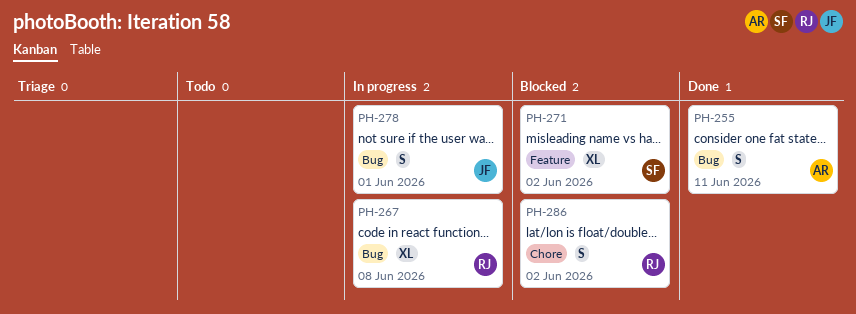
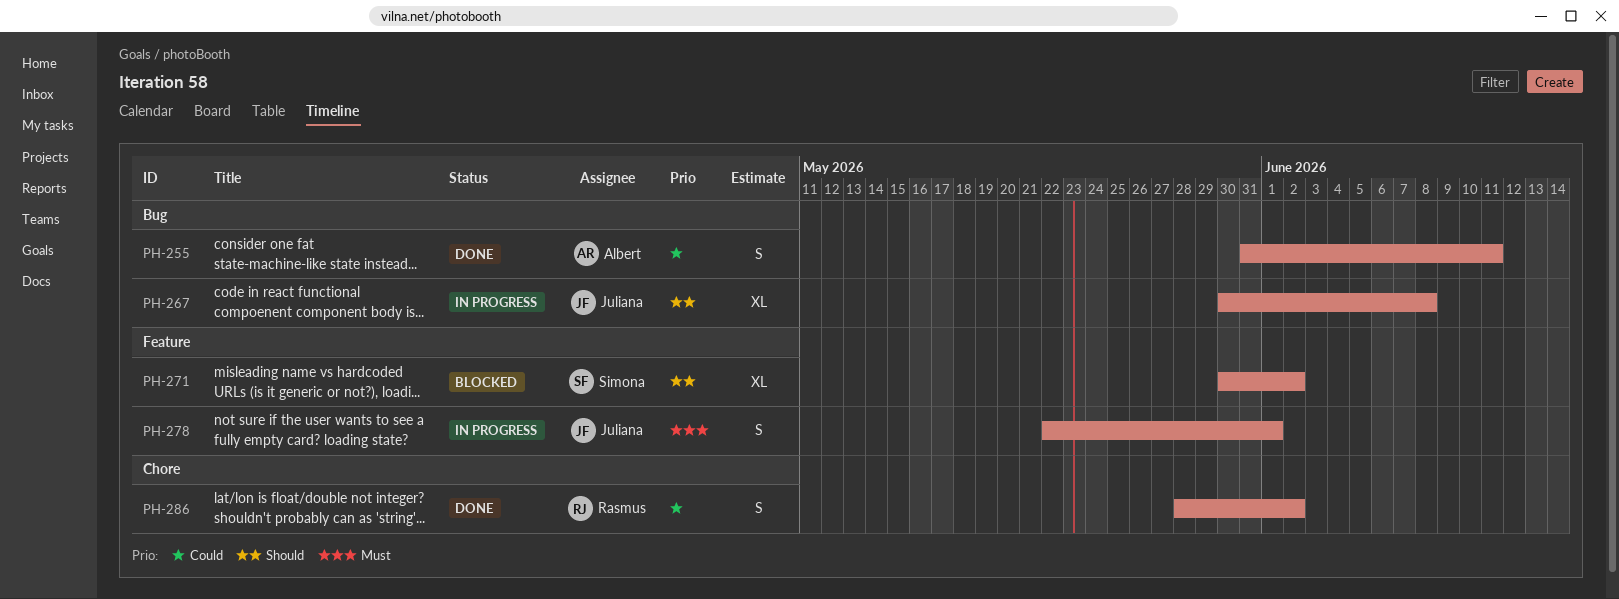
PH-267, owner: Rasmus -> Juliana
PH-278, label: Bug -> Feature
PH-286, status: Blocked -> Done

